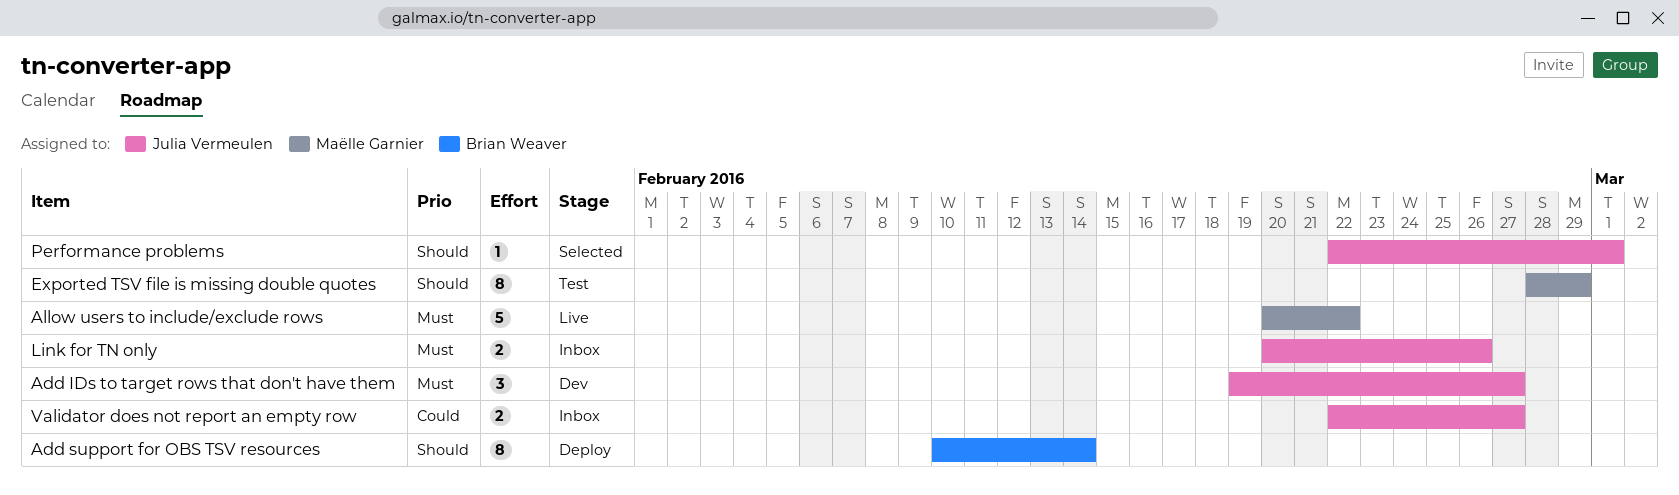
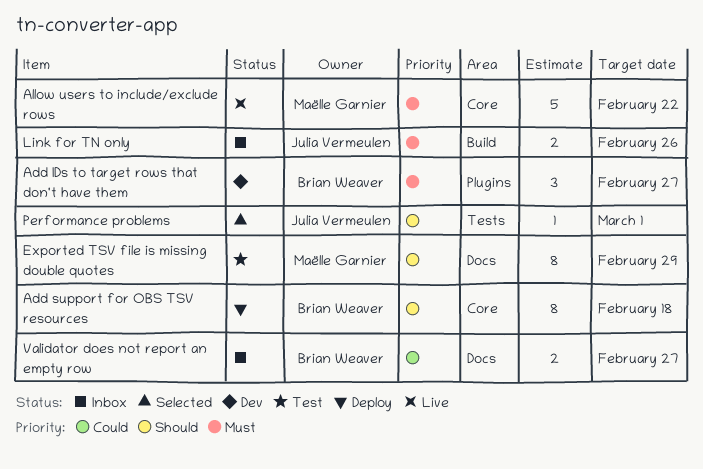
Add IDs to target rows that don't have them, owner: Julia Vermeulen -> Brian Weaver
Add support for OBS TSV resources, due: Feb 14 -> Feb 18
Validator does not report an empty row, owner: Julia Vermeulen -> Brian Weaver

